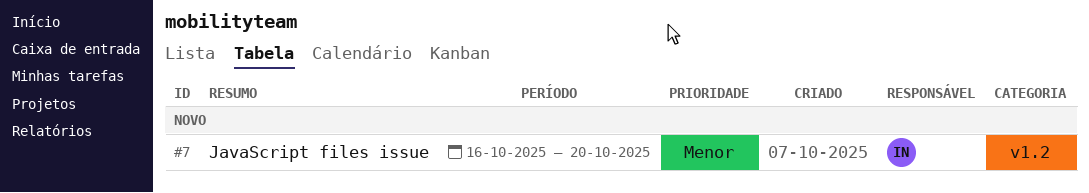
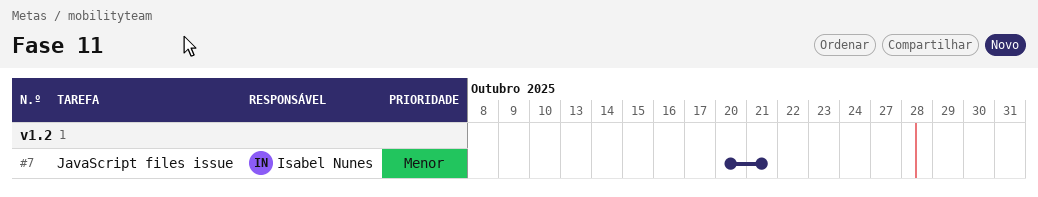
#7, start: Oct 16 -> Oct 20
#7, due: Oct 20 -> Oct 21

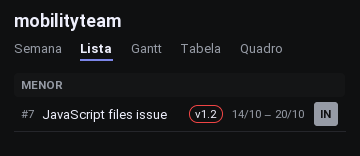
#7, start: Oct 20 -> Oct 14
#7, due: Oct 21 -> Oct 20

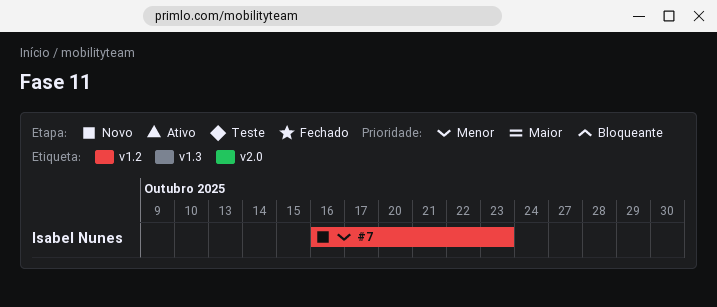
#7, start: Oct 14 -> Oct 16
#7, due: Oct 20 -> Oct 23

